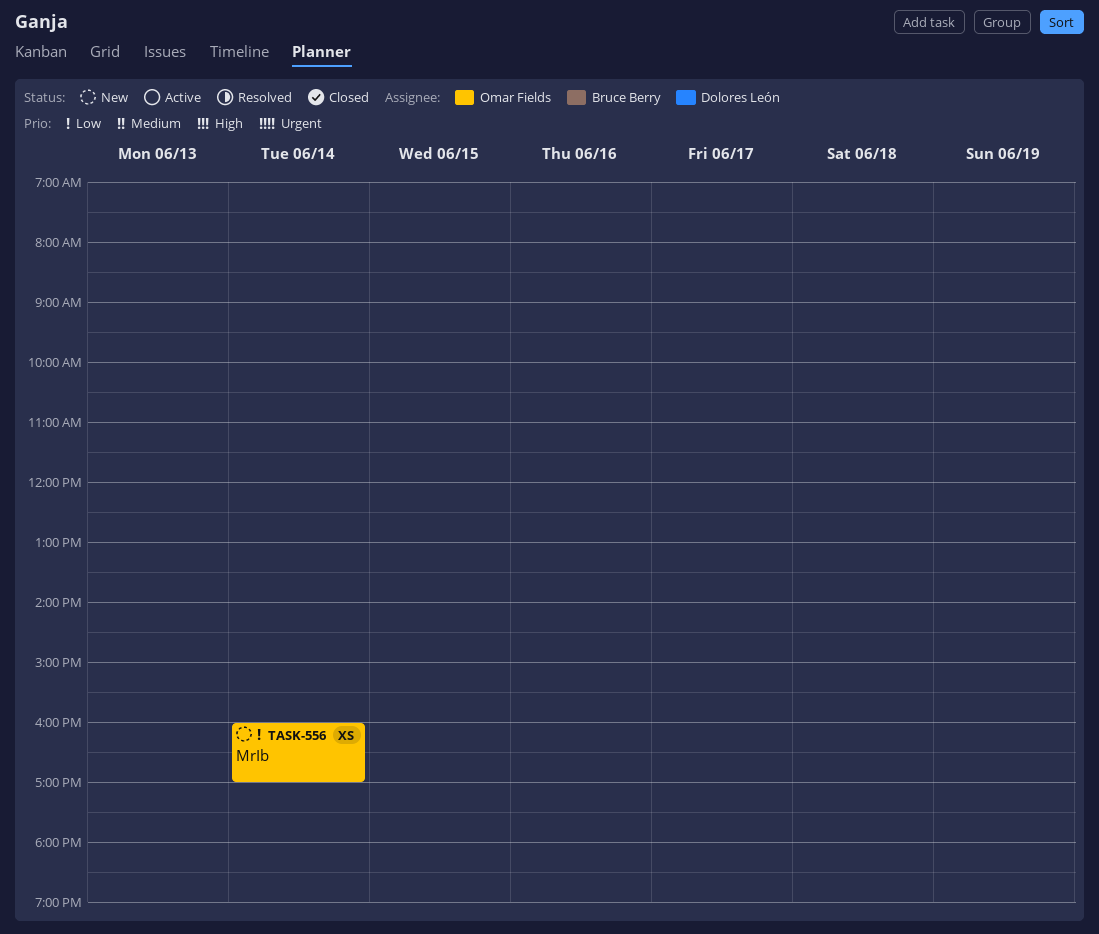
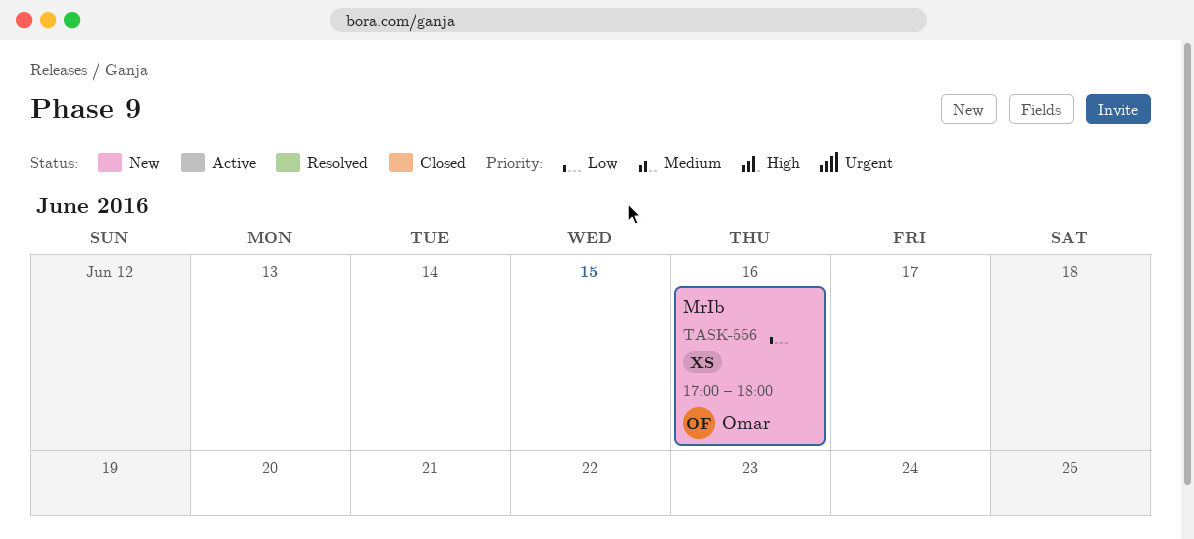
TASK-556, day: Jun 14 -> Jun 16
TASK-556, begins: 16:00 -> 17:00
TASK-556, ends: 17:00 -> 18:00

